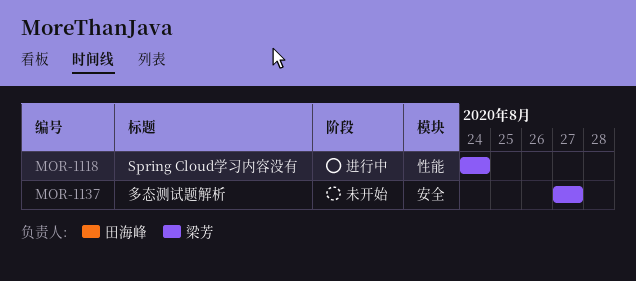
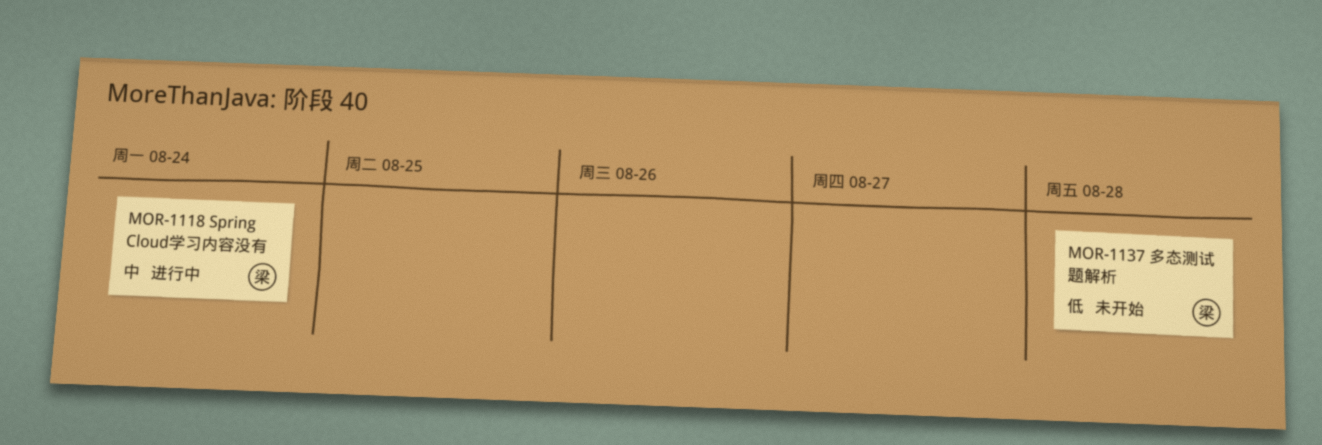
MOR-1137, due: Aug 27 -> Aug 28

